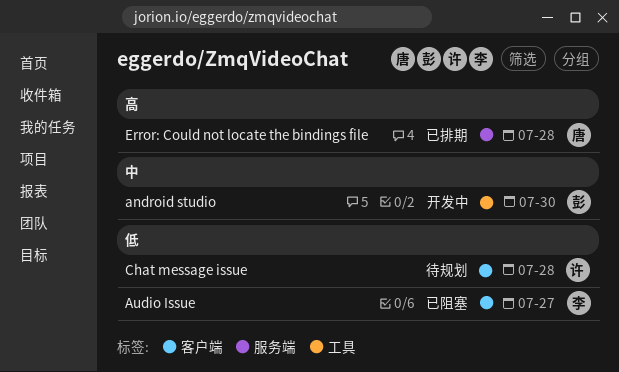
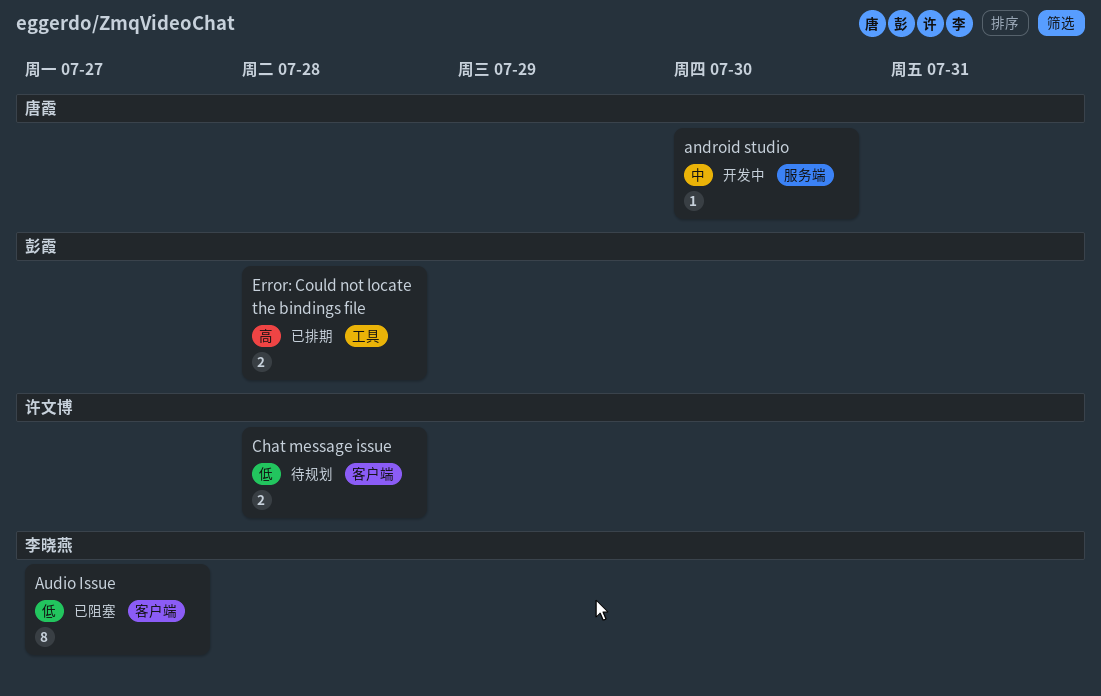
android studio, owner: 彭霞 -> 唐霞
android studio, label: 工具 -> 服务端
Error: Could not locate the bindings file, owner: 唐霞 -> 彭霞
Error: Could not locate the bindings file, label: 服务端 -> 工具

